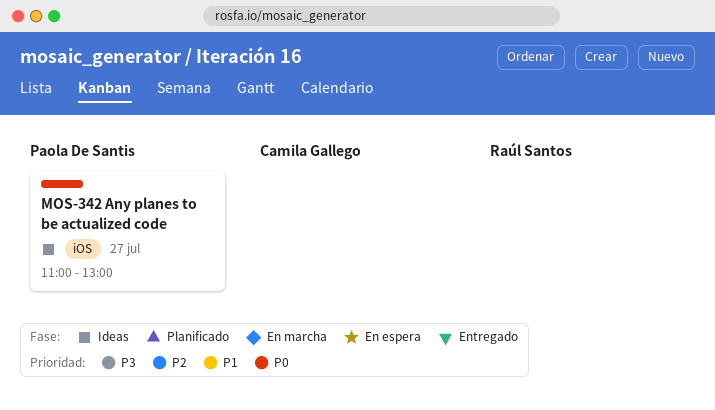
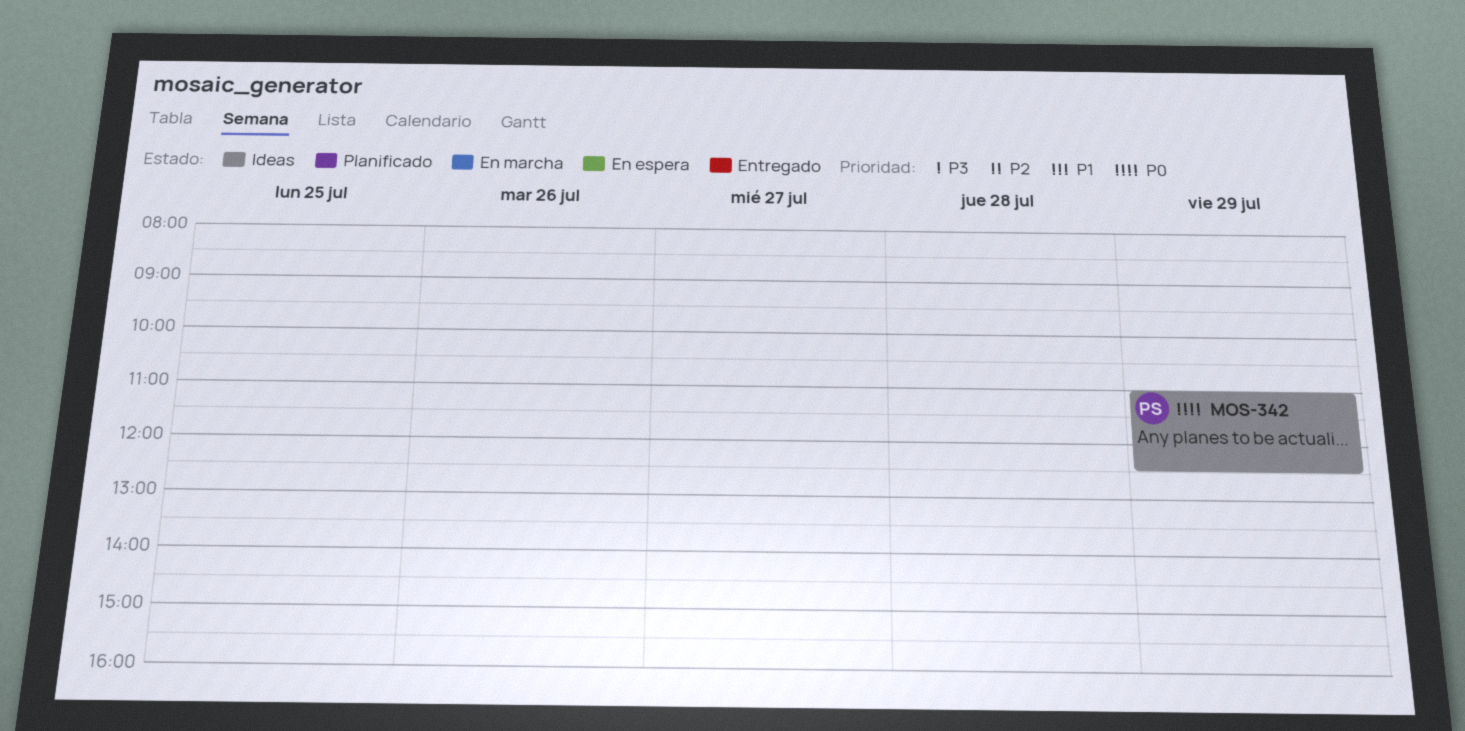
MOS-342, day: Jul 27 -> Jul 29
MOS-342, ends: 13:00 -> 12:30

